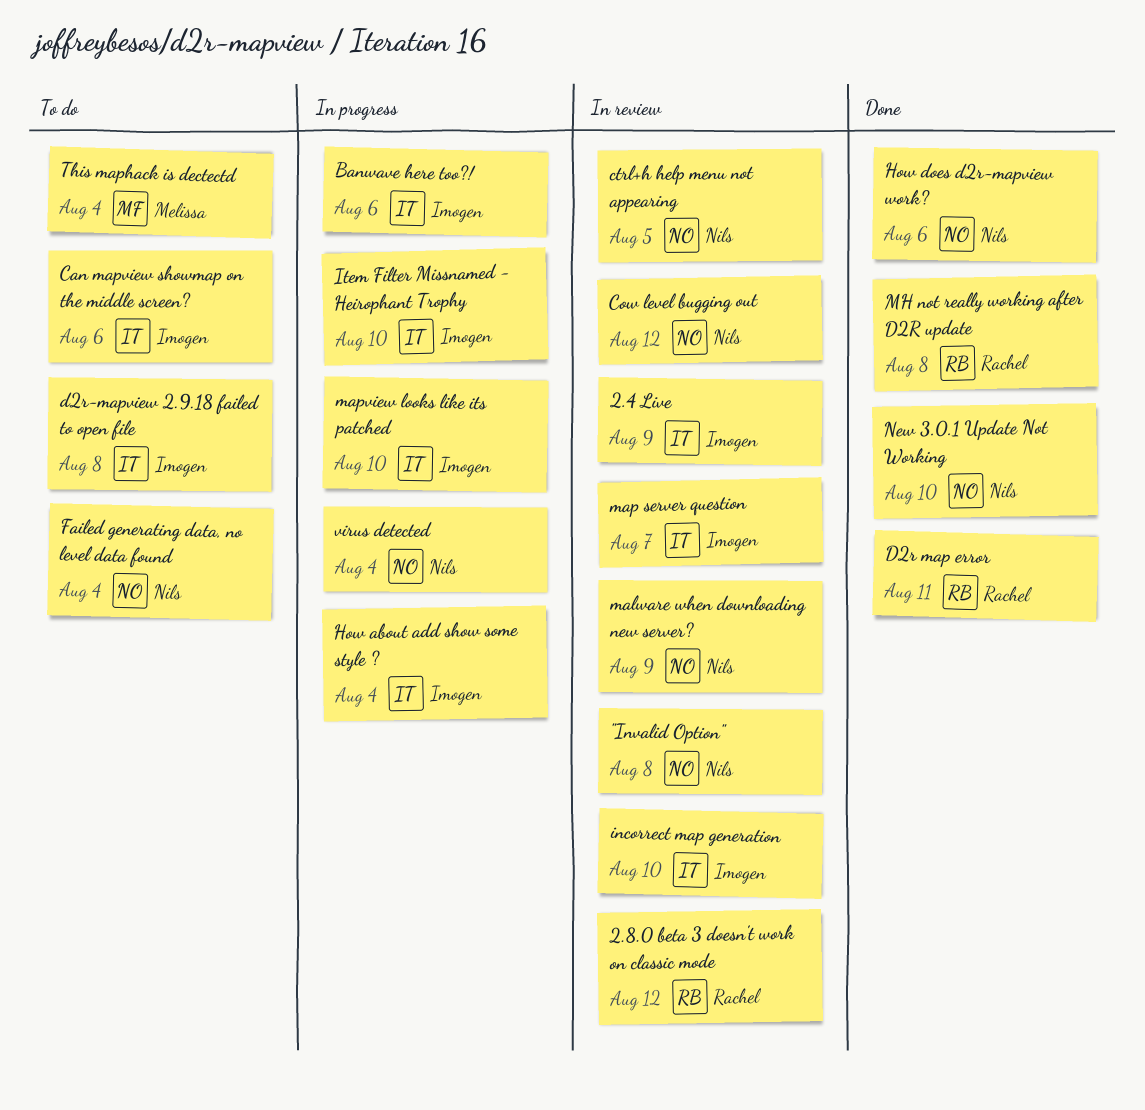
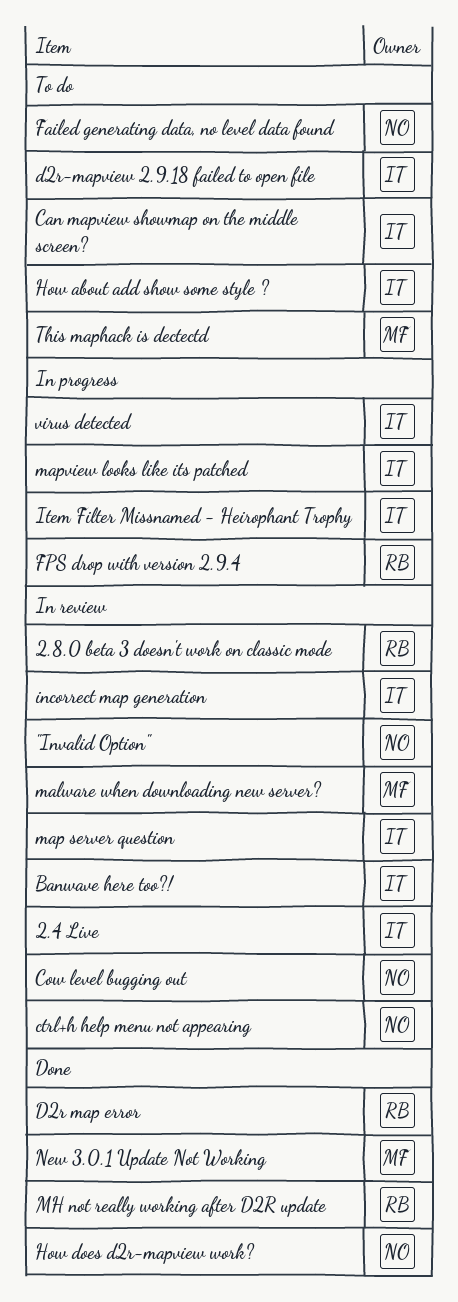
Banwave here too?!, status: In progress -> In review
FPS drop with version 2.9.4: none -> present
How about add show some style ?, status: In progress -> To do
malware when downloading new server?, owner: Nils -> Melissa
New 3.0.1 Update Not Working, owner: Nils -> Melissa
virus detected, owner: Nils -> Imogen

